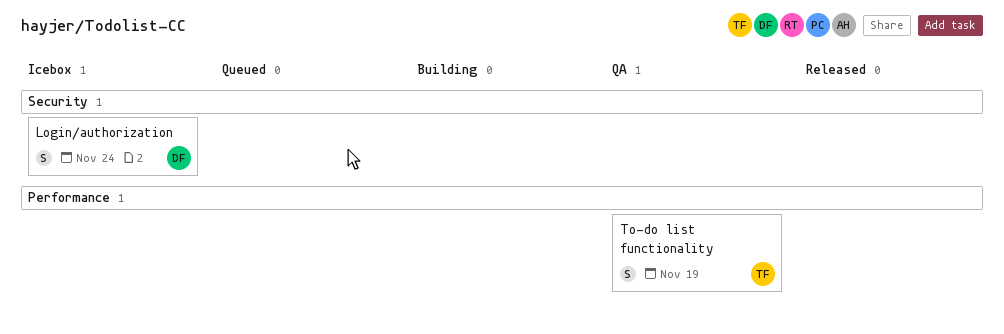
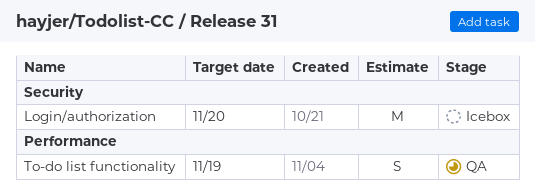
Login/authorization, estimate: S -> M
Login/authorization, due: Nov 24 -> Nov 20

